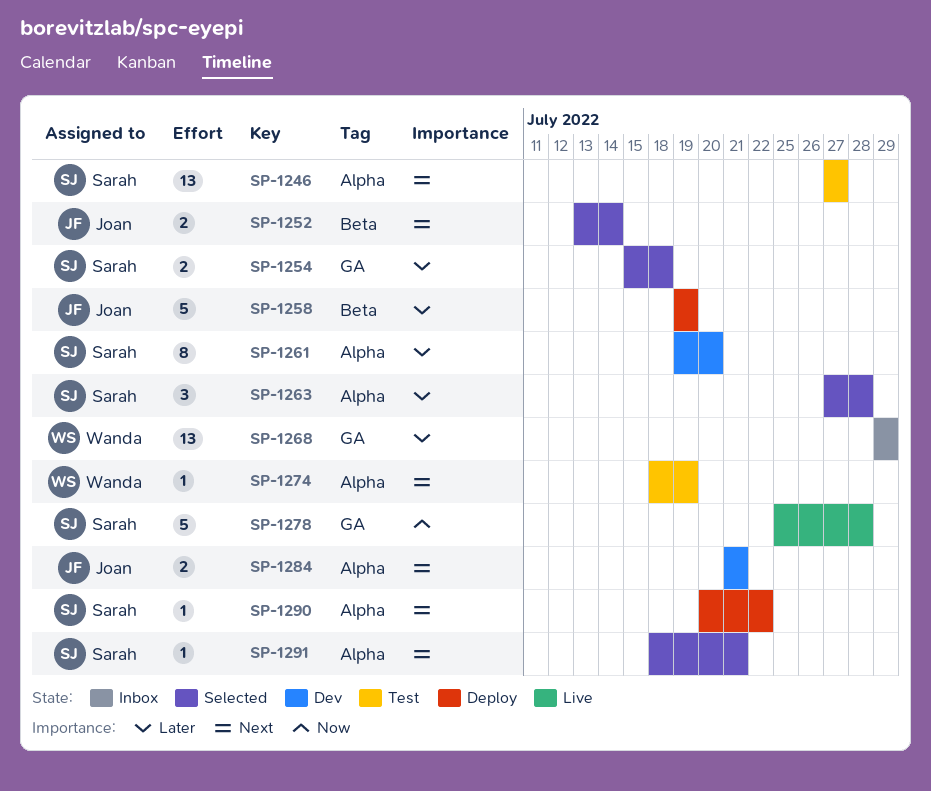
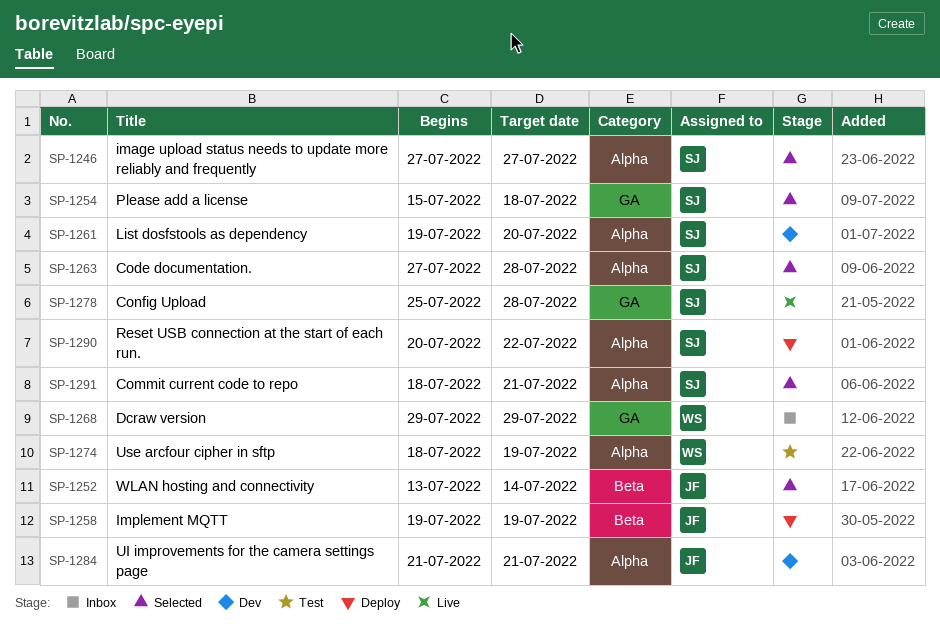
SP-1246, status: Test -> Selected

